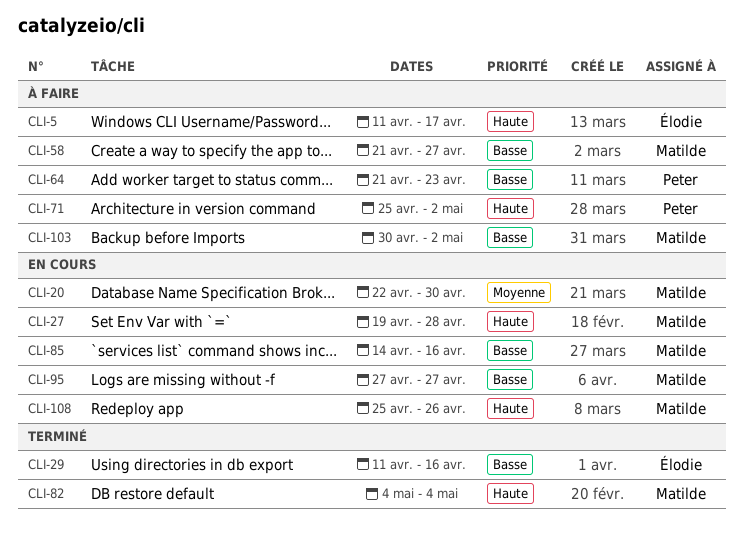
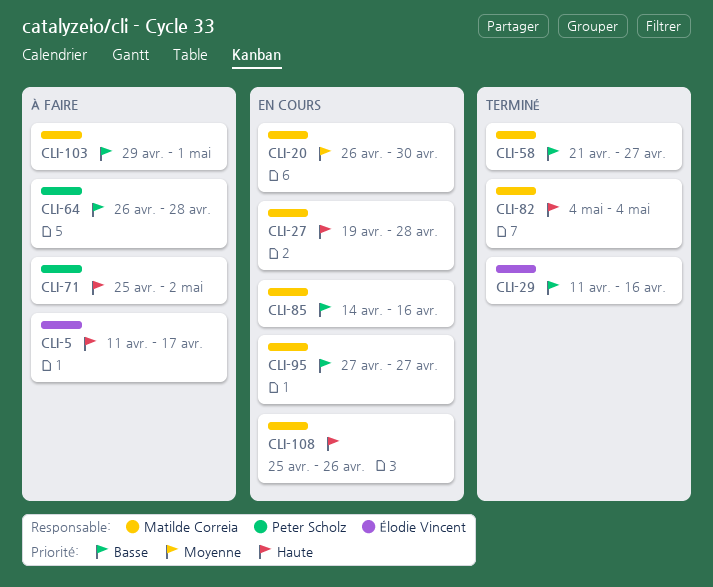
CLI-20, start: Apr 22 -> Apr 26
CLI-58, status: À faire -> Terminé
CLI-64, start: Apr 21 -> Apr 26
CLI-64, due: Apr 23 -> Apr 28
CLI-103, start: Apr 30 -> Apr 29
CLI-103, due: May 2 -> May 1

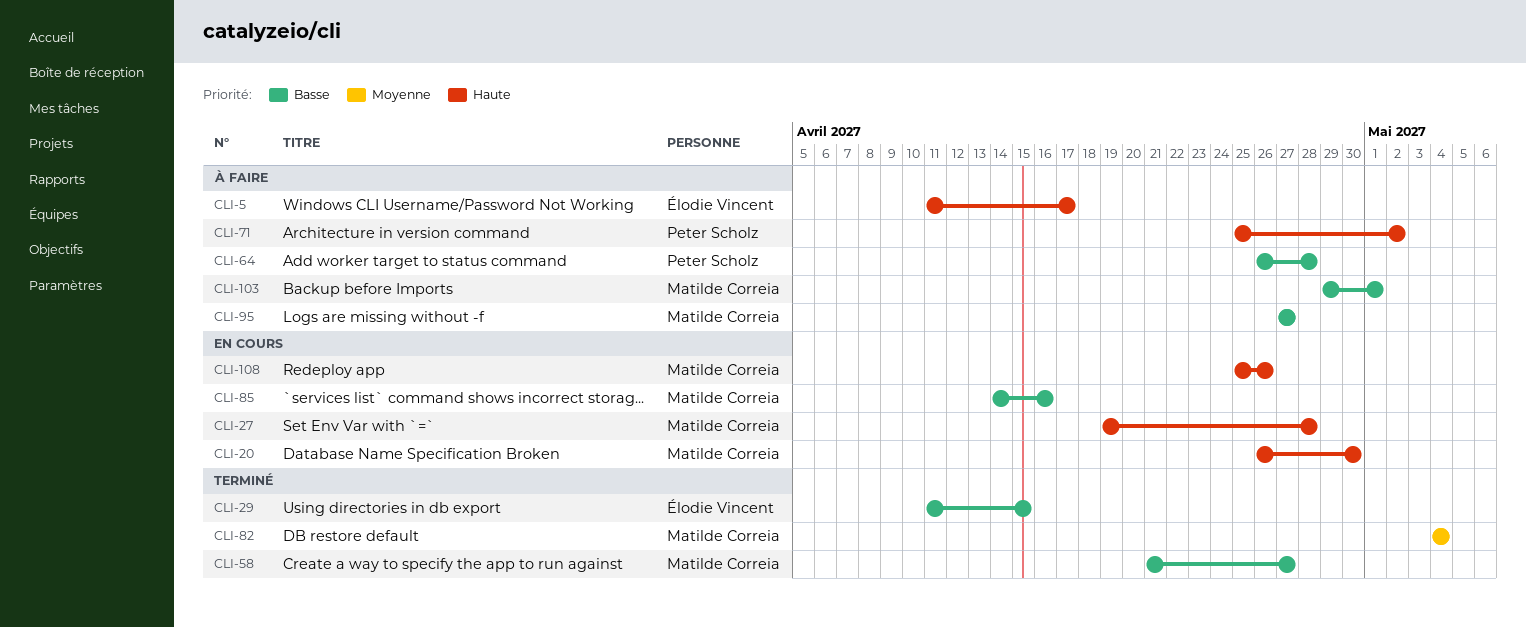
CLI-20, priority: Moyenne -> Haute
CLI-29, due: Apr 16 -> Apr 15
CLI-82, priority: Haute -> Moyenne
CLI-95, status: En cours -> À faire

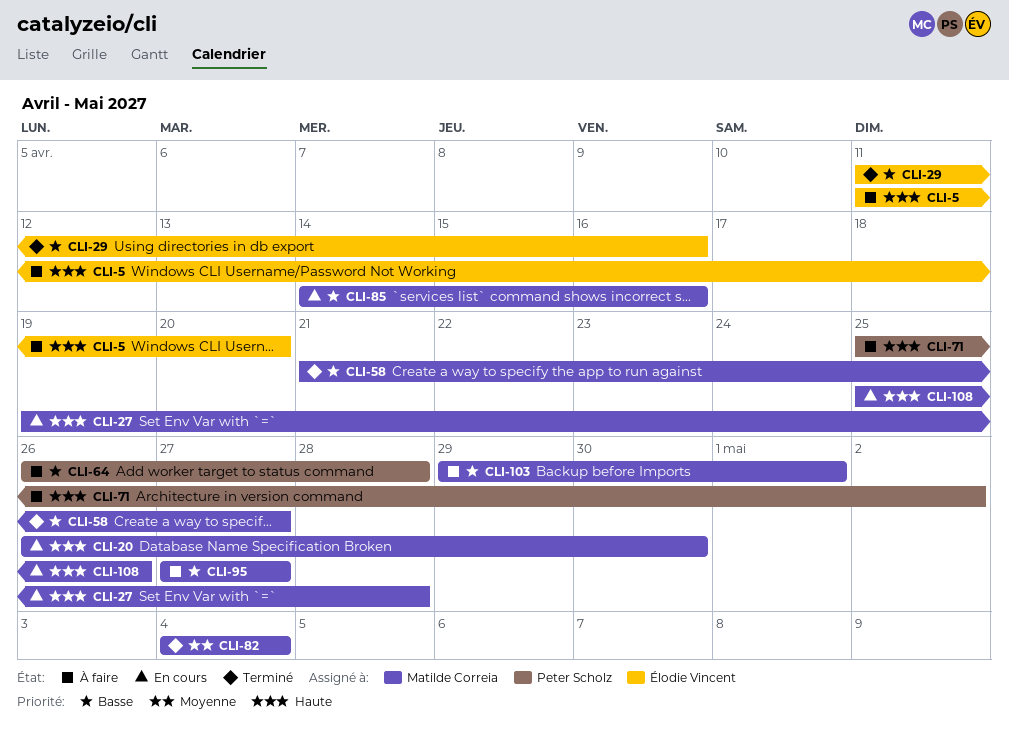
CLI-5, due: Apr 17 -> Apr 20
CLI-29, due: Apr 15 -> Apr 16

